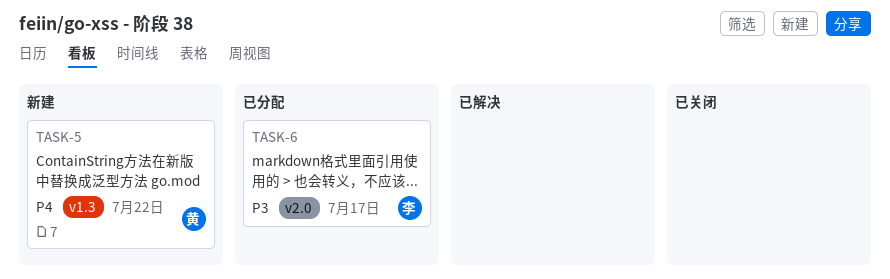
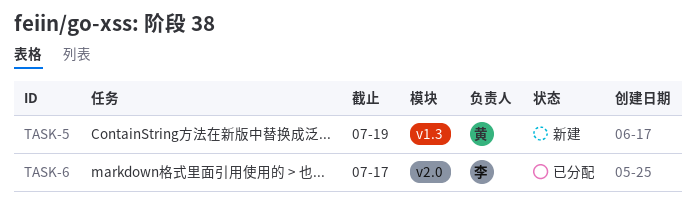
TASK-5, due: Jul 22 -> Jul 19

